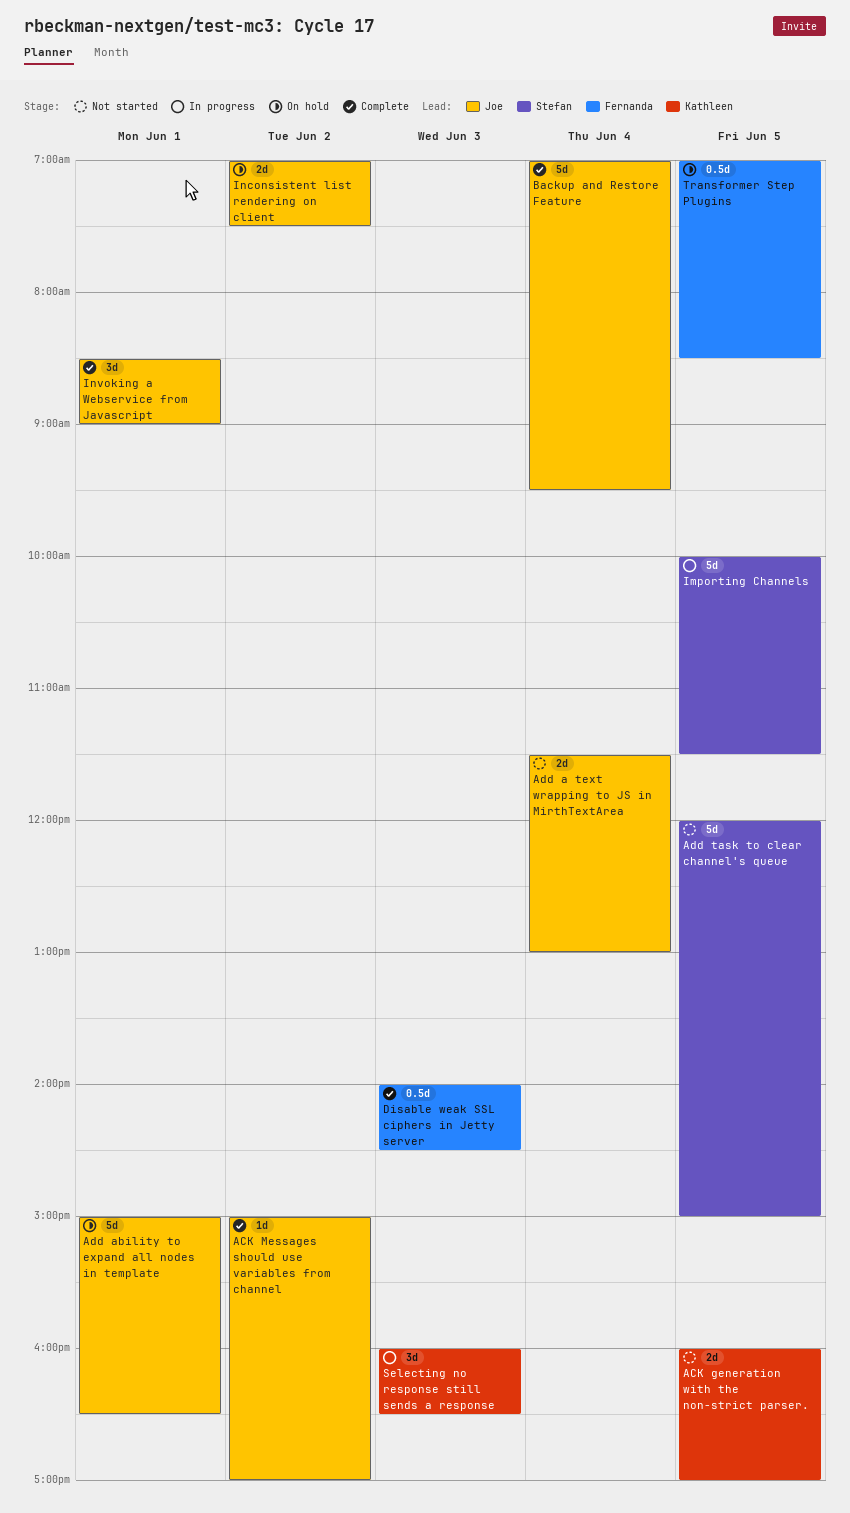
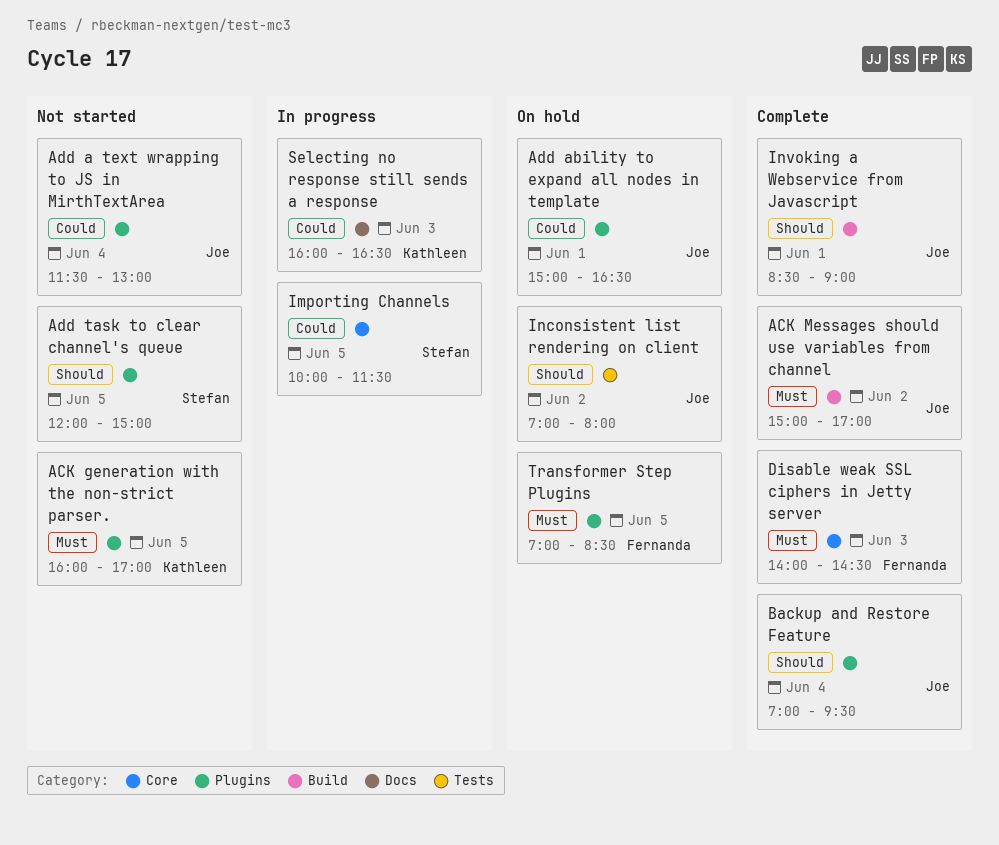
Inconsistent list rendering on client, ends: 07:30 -> 08:00

